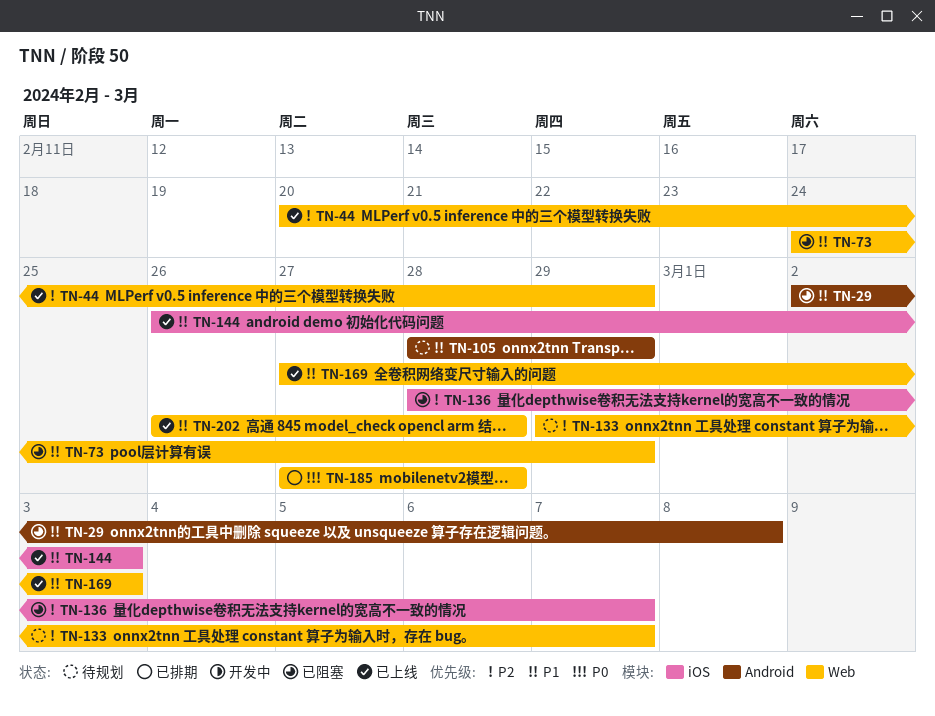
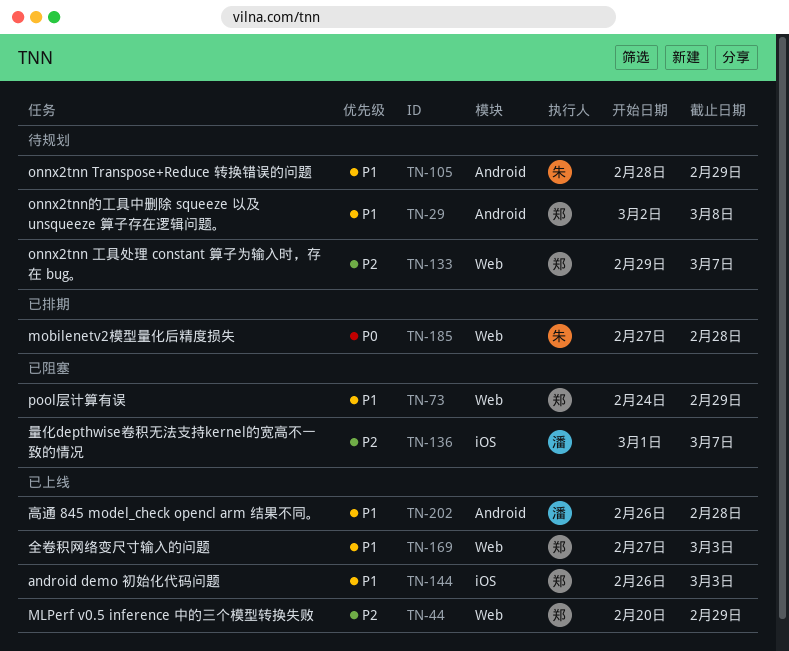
TN-29, status: 已阻塞 -> 待规划
TN-136, start: Feb 28 -> Mar 1
TN-202, label: Web -> Android

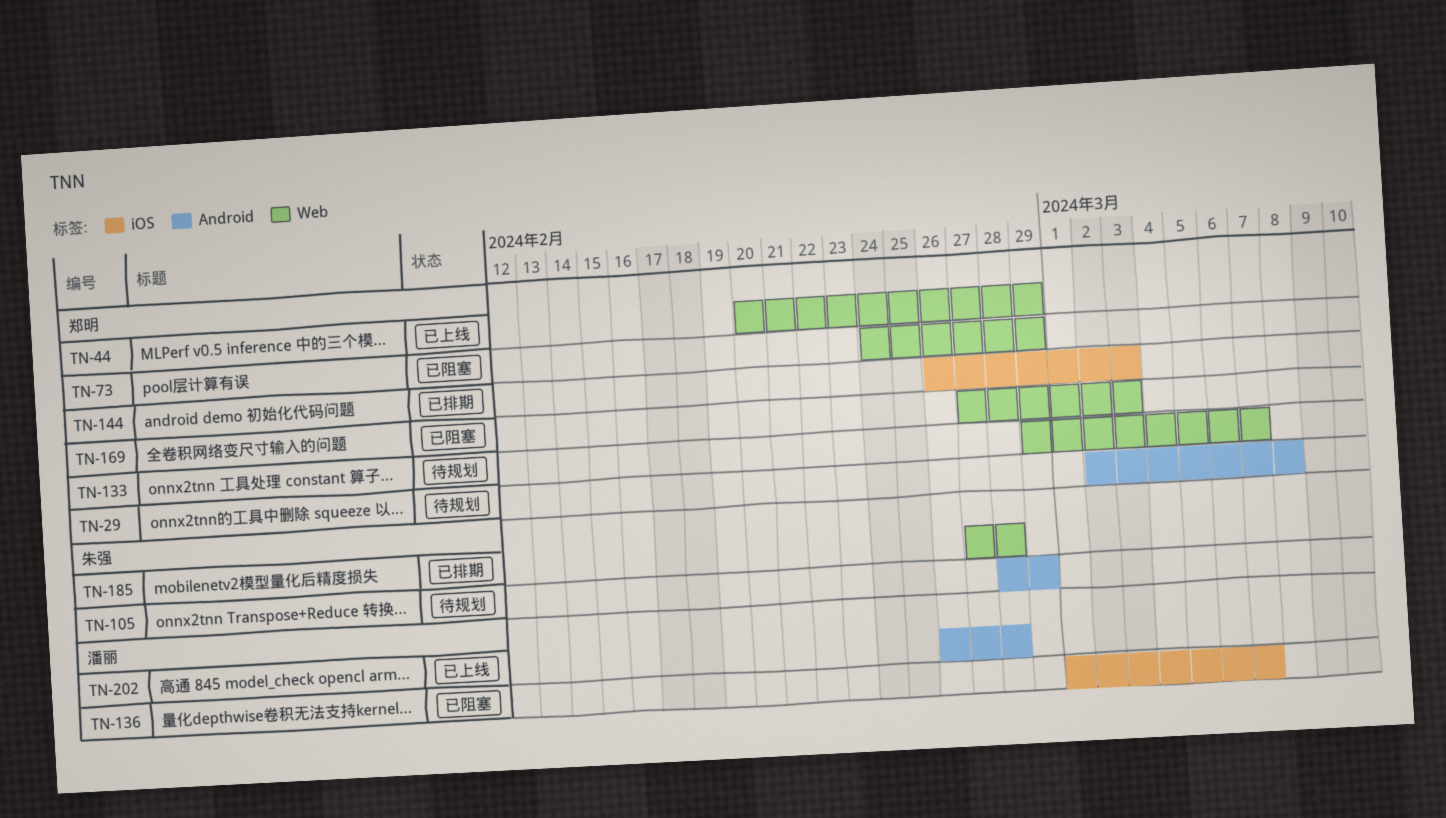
TN-144, status: 已上线 -> 已排期
TN-169, status: 已上线 -> 已阻塞

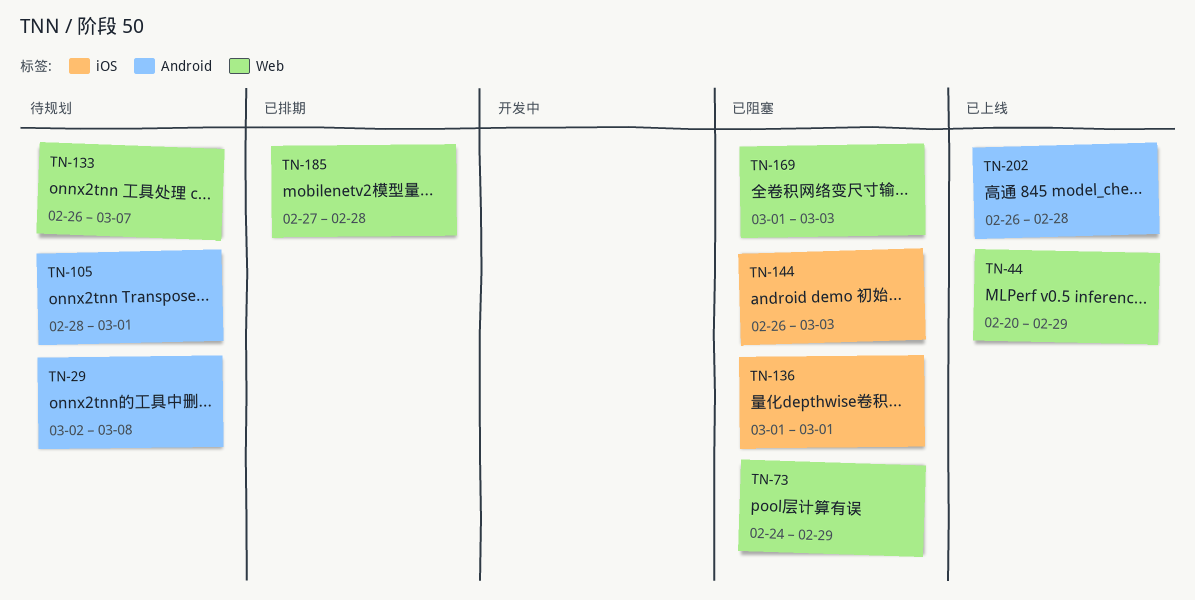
TN-105, due: Feb 29 -> Mar 1
TN-133, start: Feb 29 -> Feb 26
TN-136, due: Mar 7 -> Mar 1
TN-144, status: 已排期 -> 已阻塞
TN-169, start: Feb 27 -> Mar 1

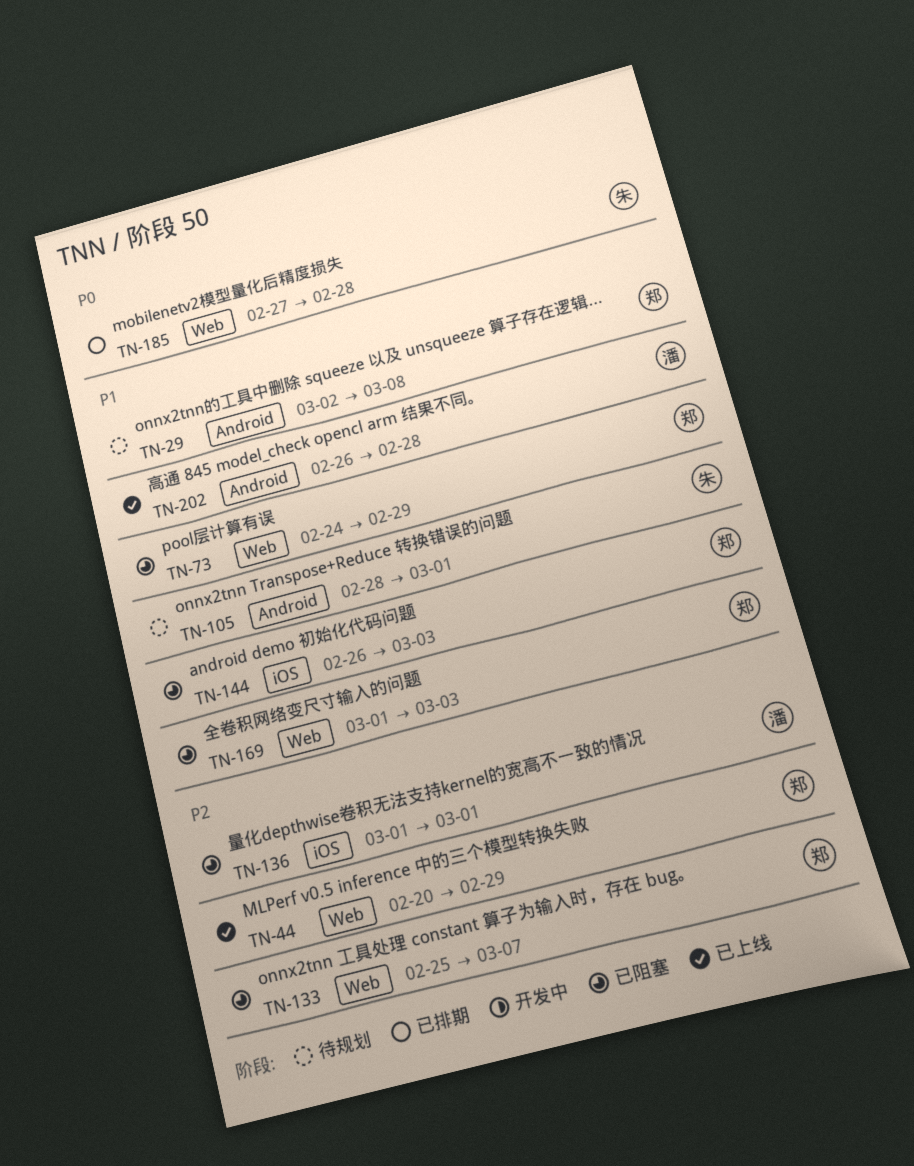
TN-133, status: 待规划 -> 已阻塞
TN-133, start: Feb 26 -> Feb 25

